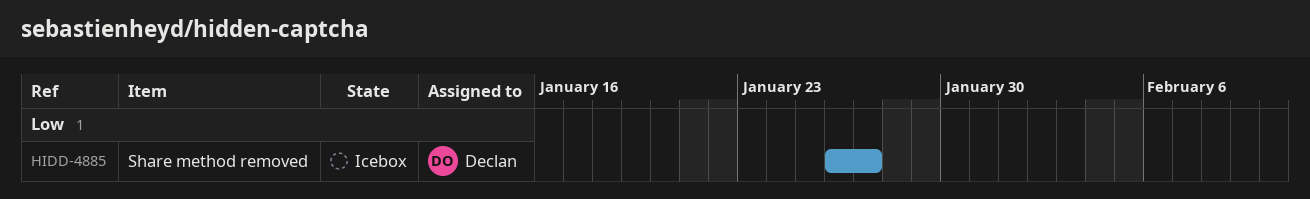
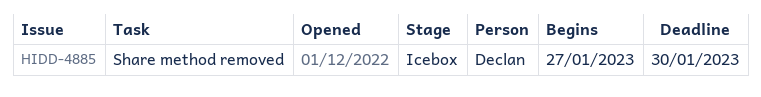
HIDD-4885, start: Jan 26 -> Jan 27
HIDD-4885, due: Jan 27 -> Jan 30

